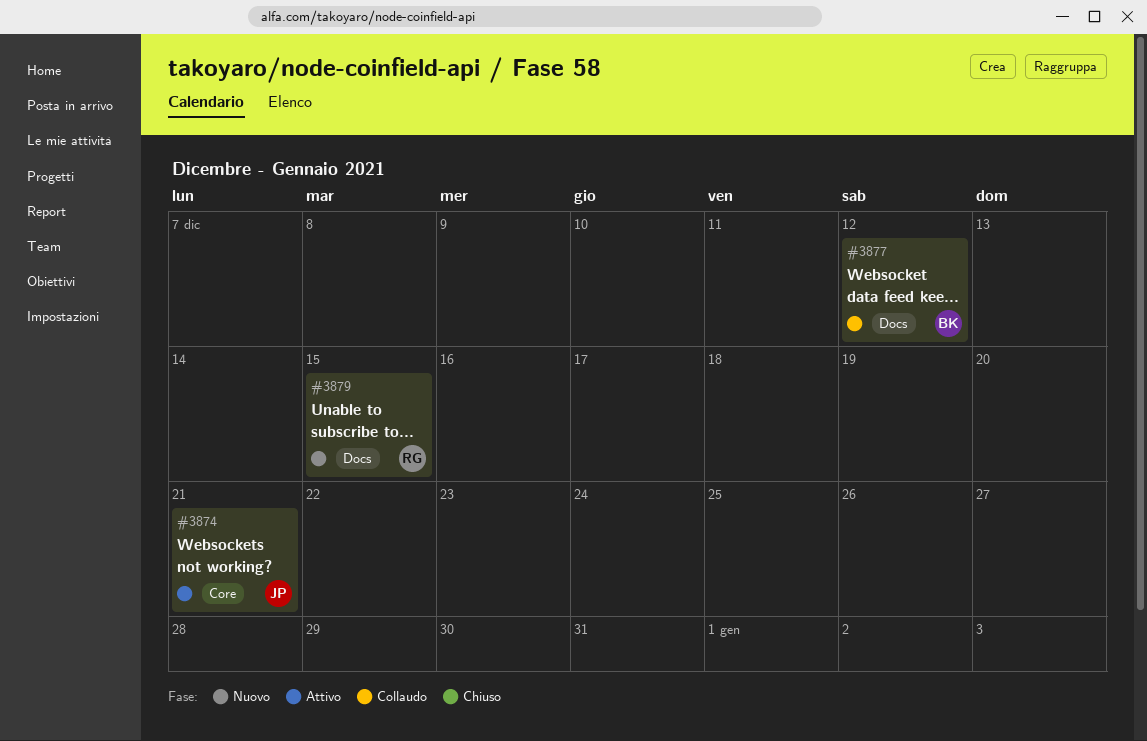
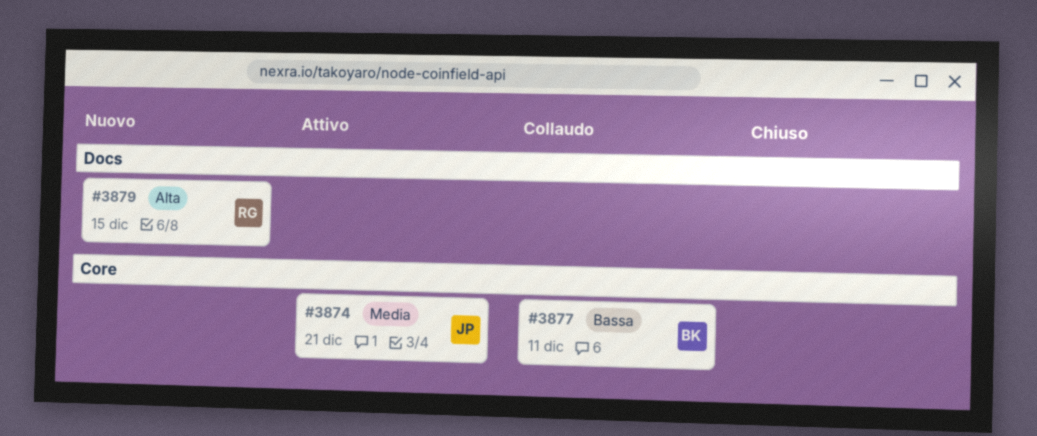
#3877, label: Docs -> Core
#3877, due: Dec 12 -> Dec 11

